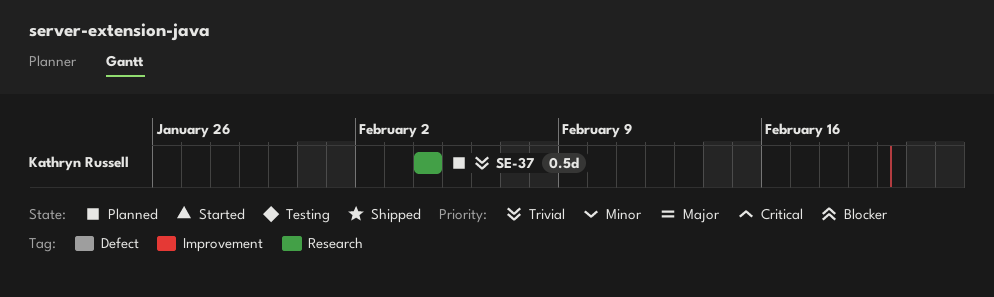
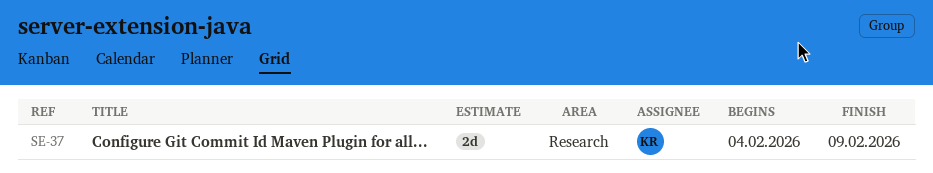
SE-37, estimate: 0.5d -> 2d
SE-37, due: Feb 4 -> Feb 9

